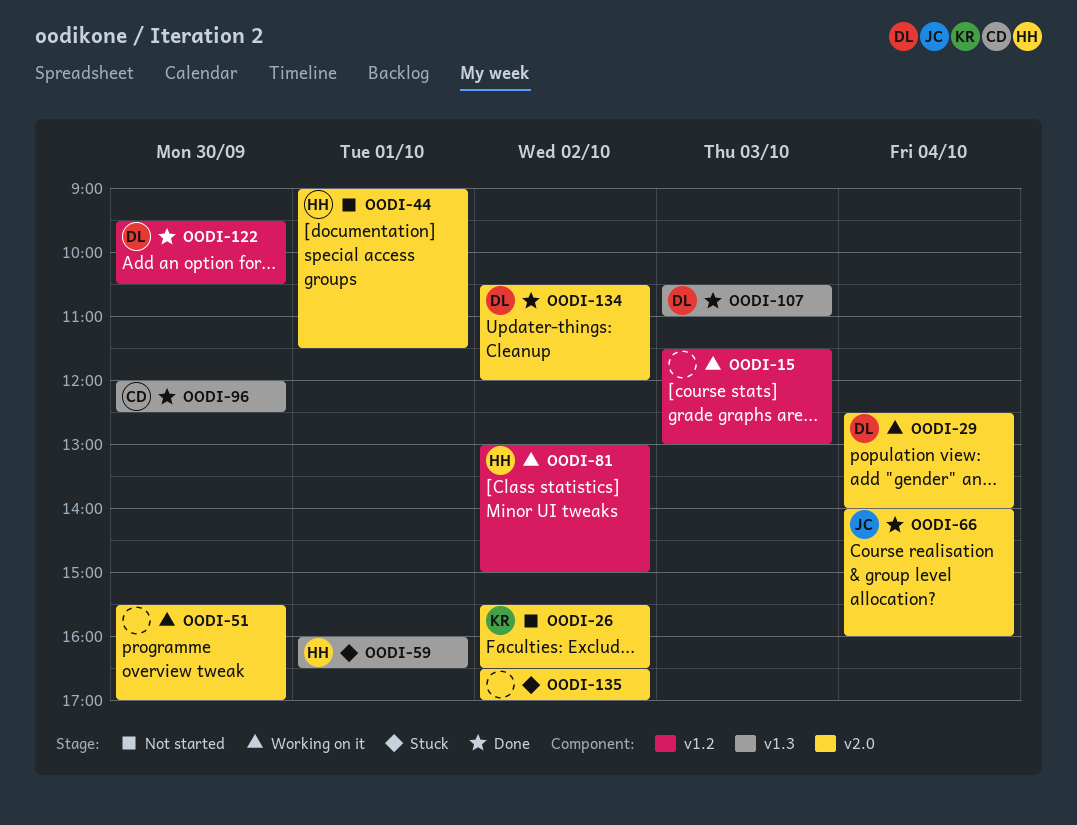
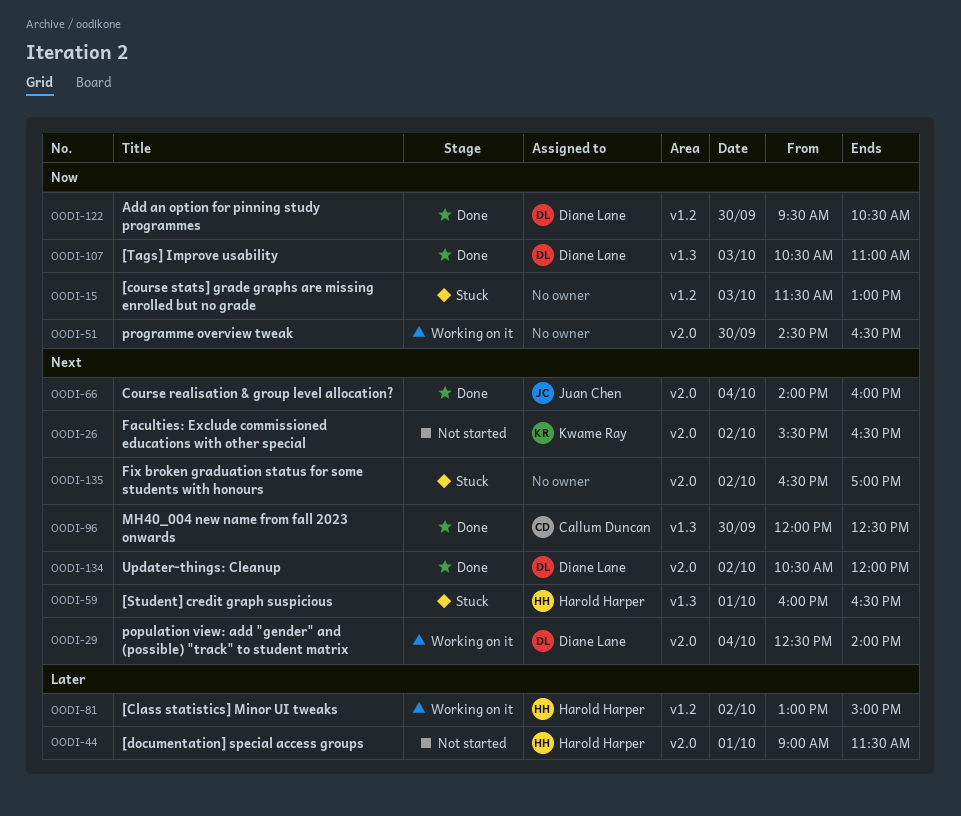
OODI-15, status: Working on it -> Stuck
OODI-51, begins: 15:30 -> 14:30
OODI-51, ends: 17:00 -> 16:30

